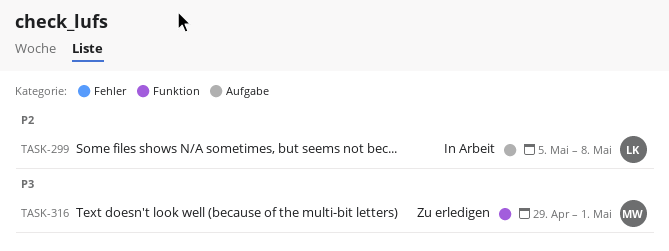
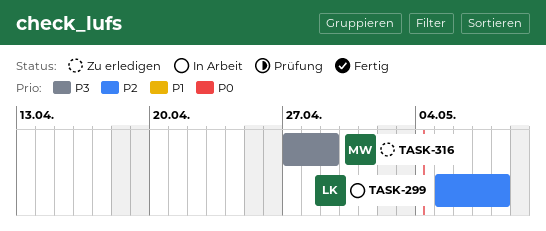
TASK-316, start: Apr 29 -> Apr 27
TASK-316, due: May 1 -> Apr 29

